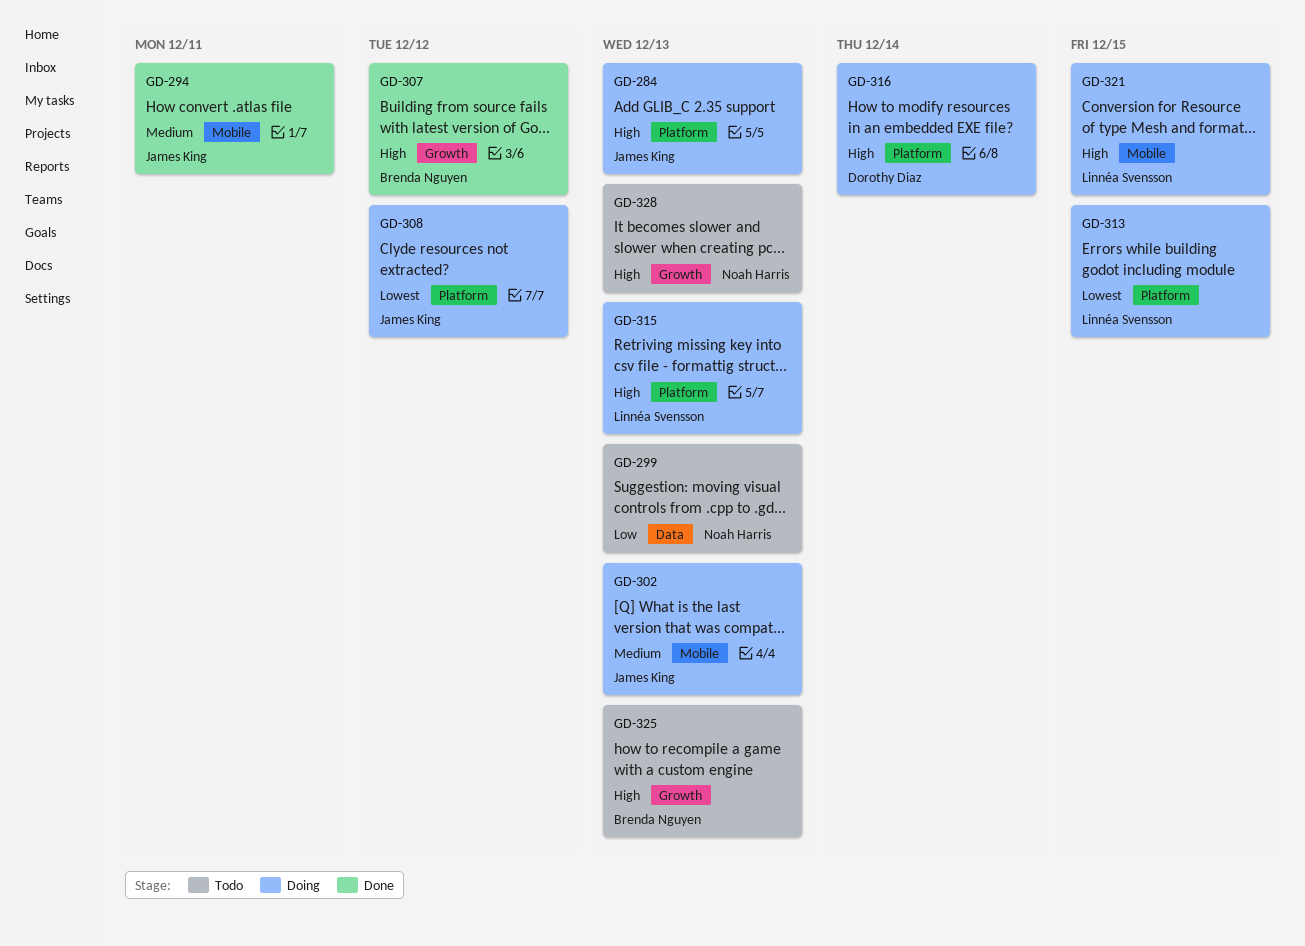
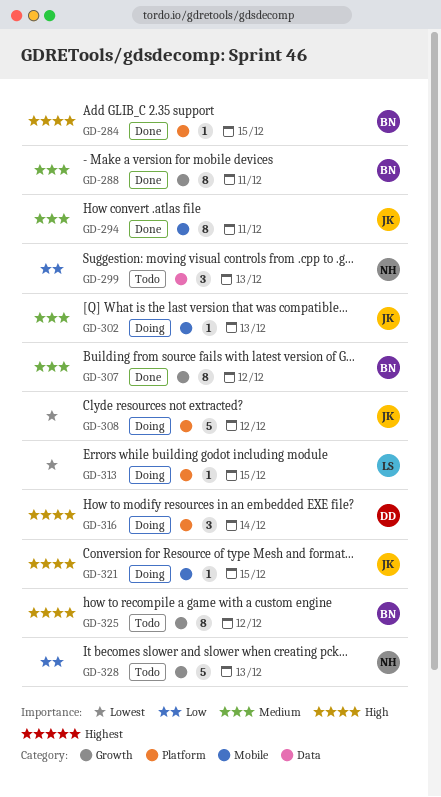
GD-284, status: Doing -> Done
GD-284, owner: James King -> Brenda Nguyen
GD-284, due: Dec 13 -> Dec 15
GD-288: none -> present
GD-307, priority: High -> Medium
GD-315: present -> none
GD-321, owner: Linnéa Svensson -> James King
GD-325, due: Dec 13 -> Dec 12
GD-328, priority: High -> Low

